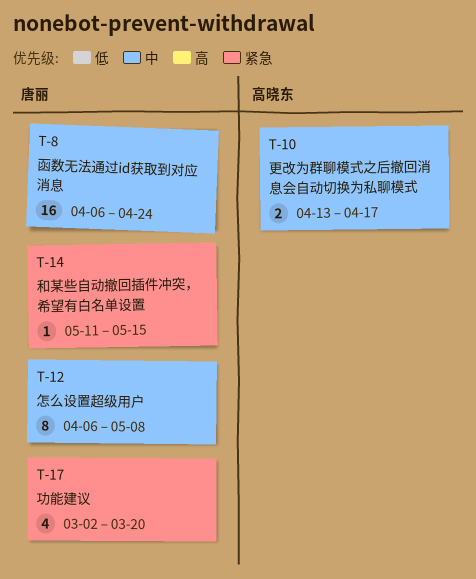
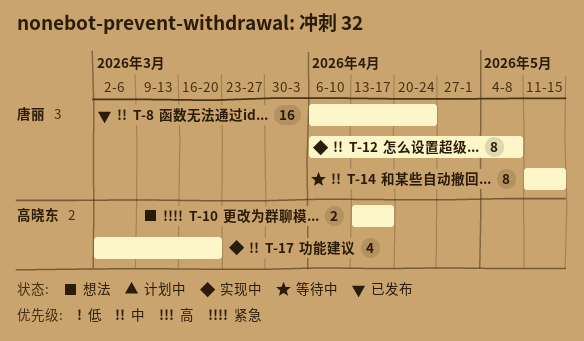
T-10, priority: 中 -> 紧急
T-14, priority: 紧急 -> 中
T-14, estimate: 1 -> 8
T-17, owner: 唐丽 -> 高晓东
T-17, priority: 紧急 -> 中

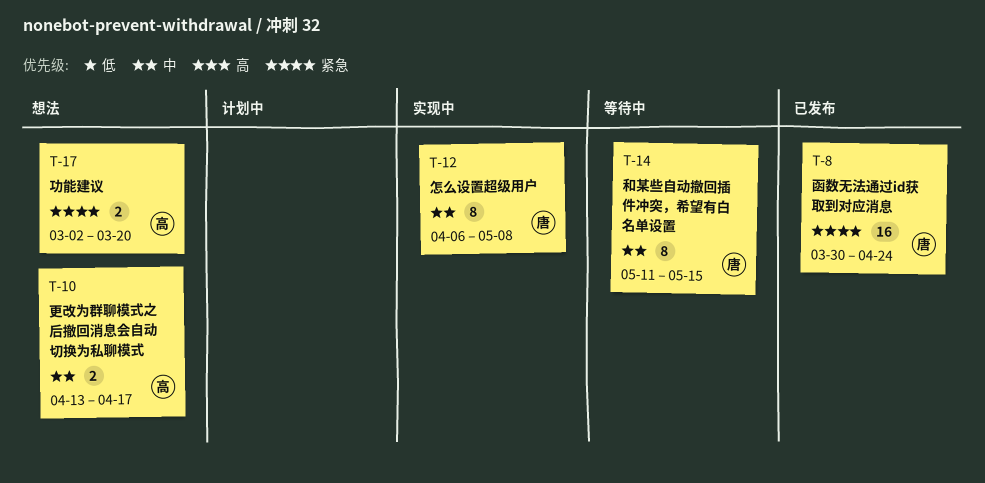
T-8, priority: 中 -> 紧急
T-8, start: Apr 6 -> Mar 30
T-10, priority: 紧急 -> 中
T-17, status: 实现中 -> 想法
T-17, priority: 中 -> 紧急
T-17, estimate: 4 -> 2

